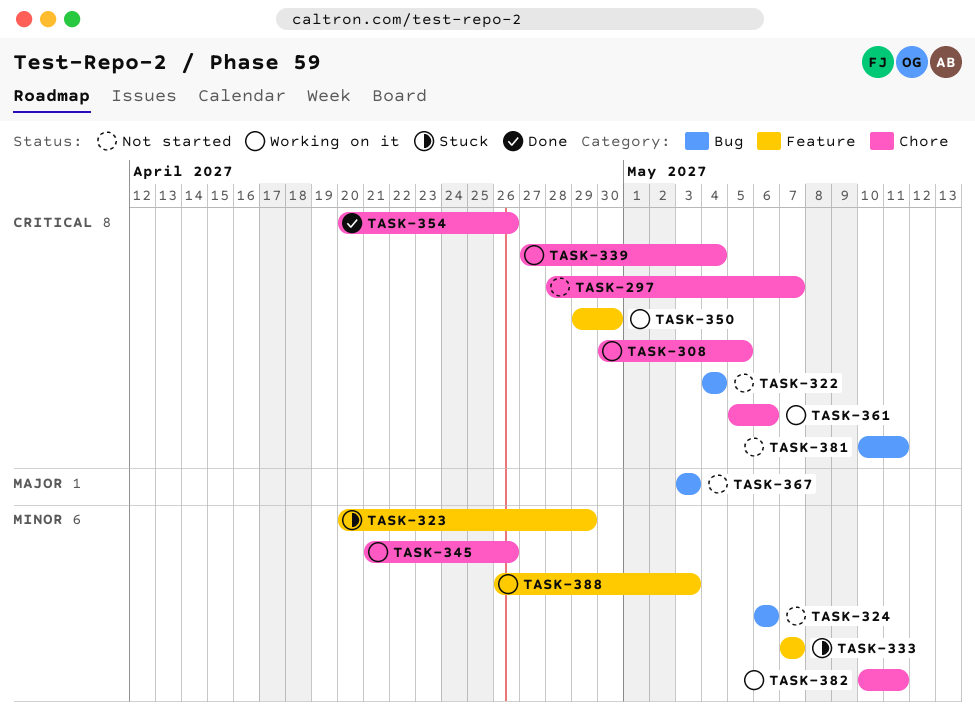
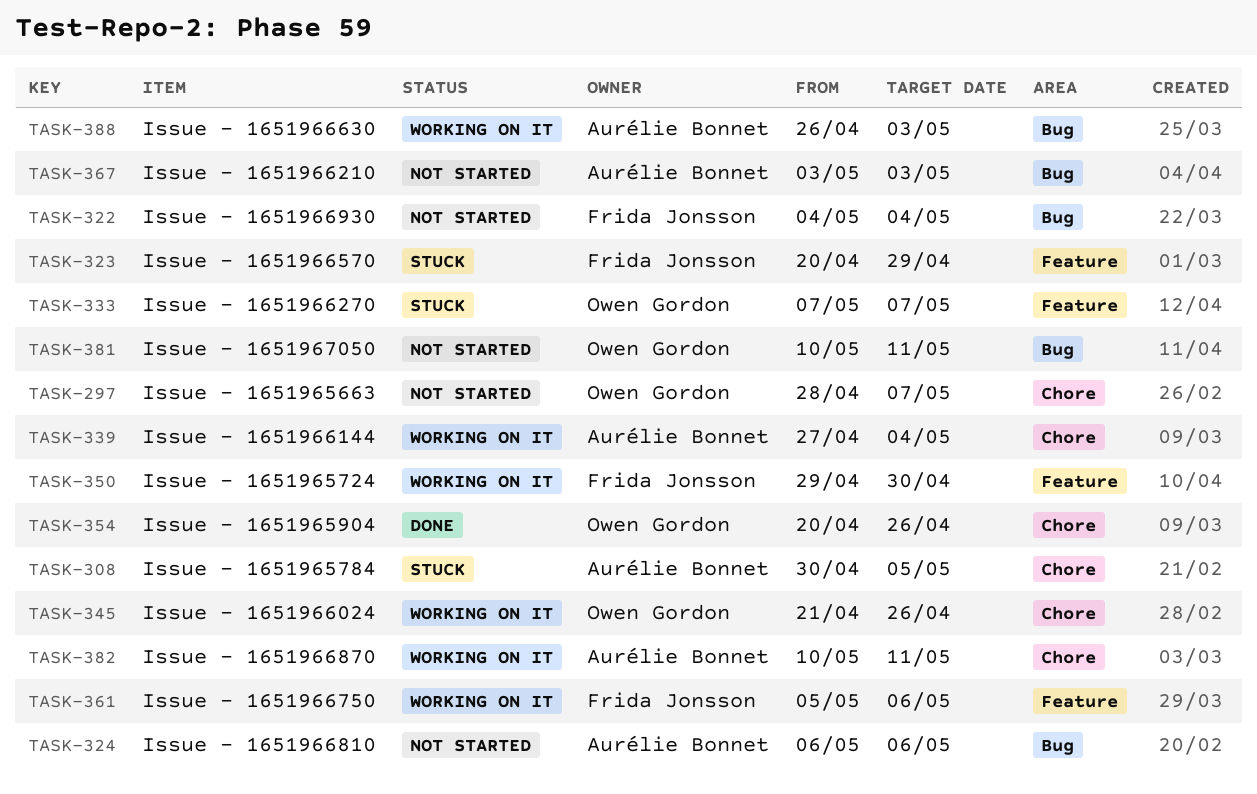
TASK-308, status: Working on it -> Stuck
TASK-361, label: Chore -> Feature
TASK-388, label: Feature -> Bug

